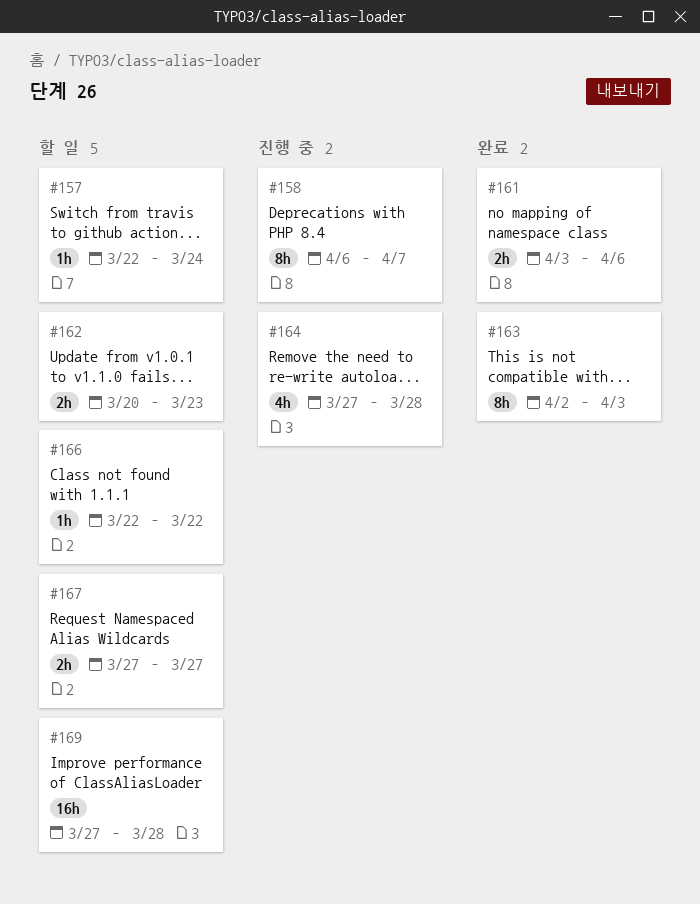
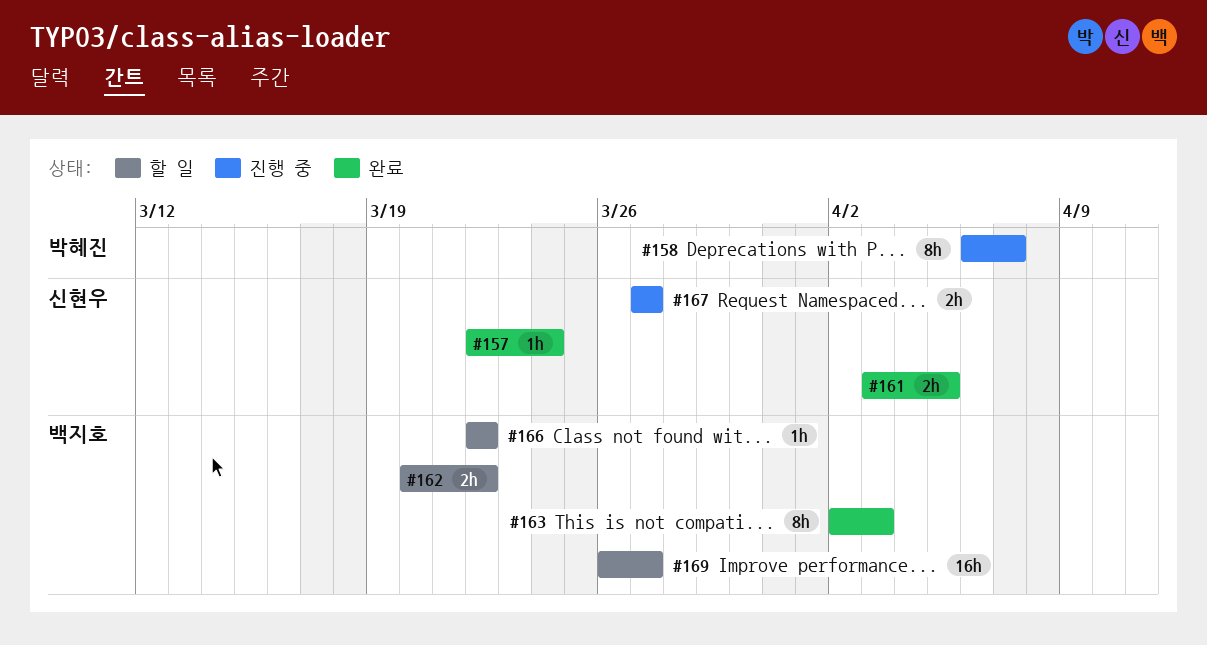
#157, status: 할 일 -> 완료
#161, due: Apr 6 -> Apr 5
#162, due: Mar 23 -> Mar 22
#164: present -> none
#167, status: 할 일 -> 진행 중
#169, start: Mar 27 -> Mar 26
#169, due: Mar 28 -> Mar 27

